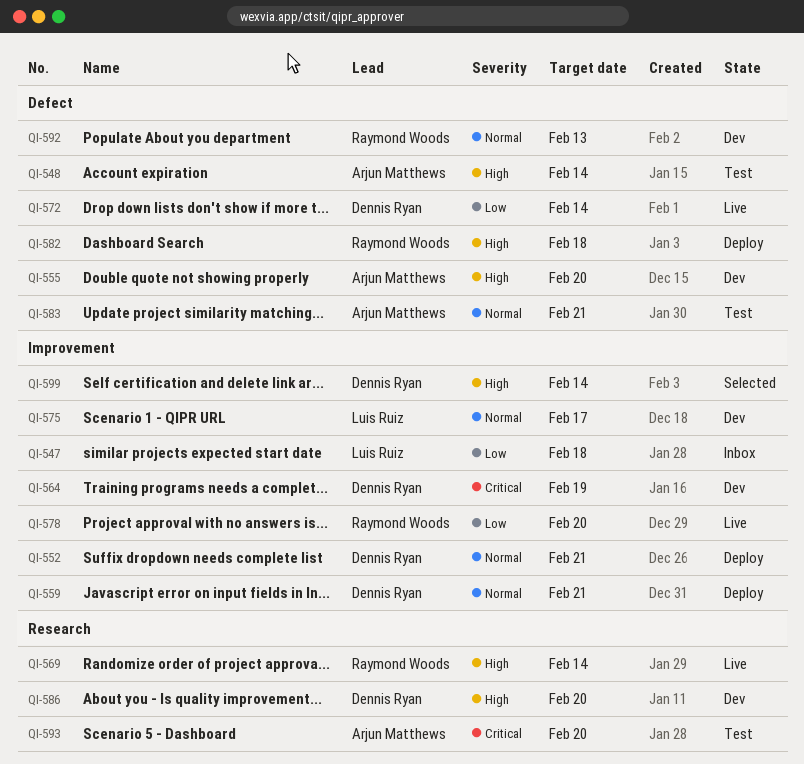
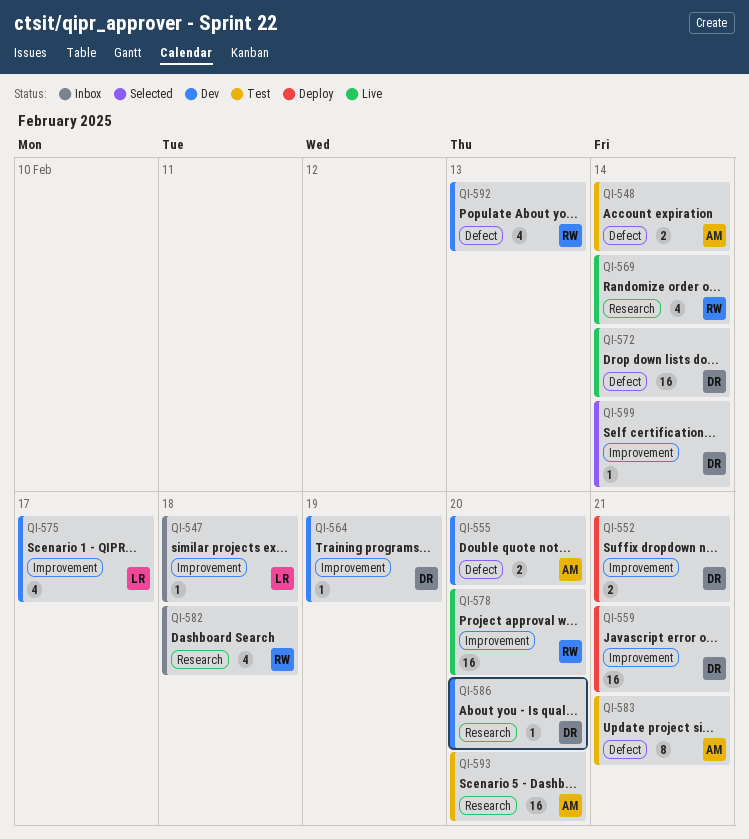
QI-582, status: Deploy -> Inbox
QI-582, label: Defect -> Research

